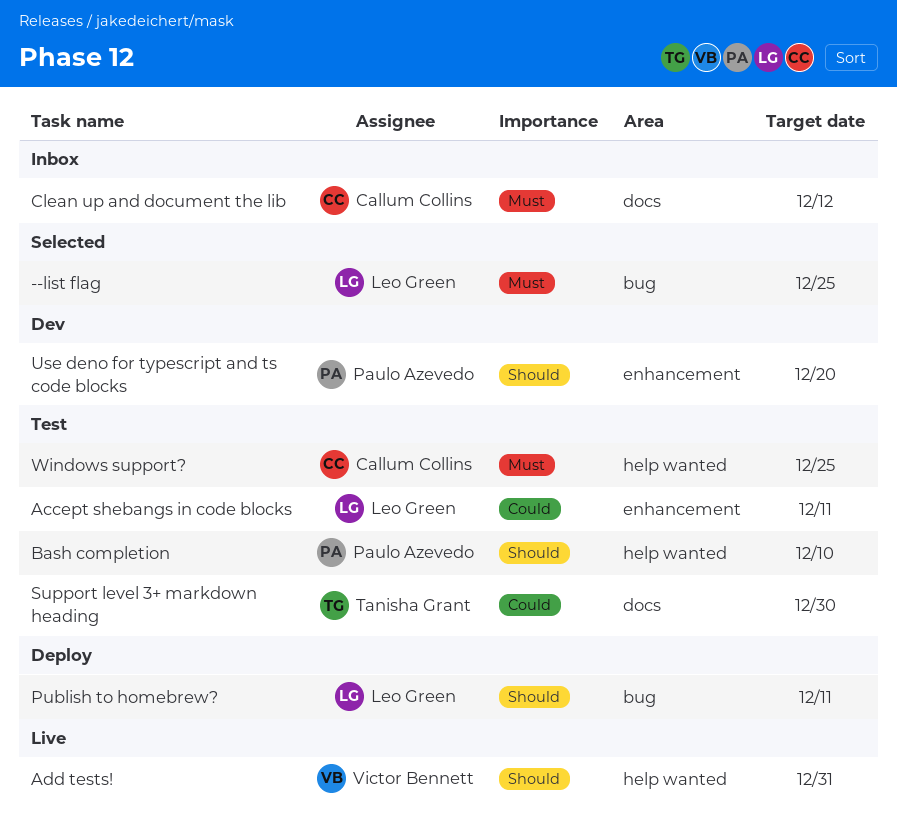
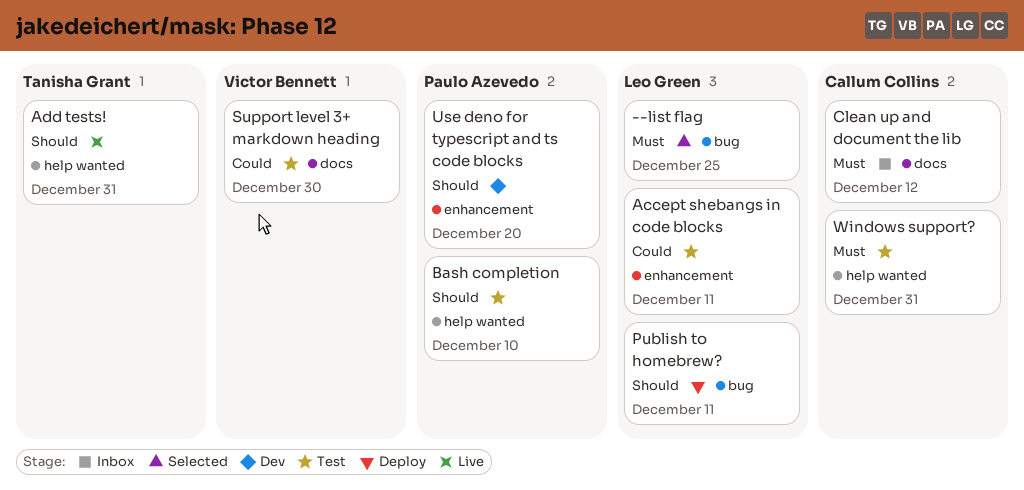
Add tests!, owner: Victor Bennett -> Tanisha Grant
Support level 3+ markdown heading, owner: Tanisha Grant -> Victor Bennett
Windows support?, due: Dec 25 -> Dec 31

